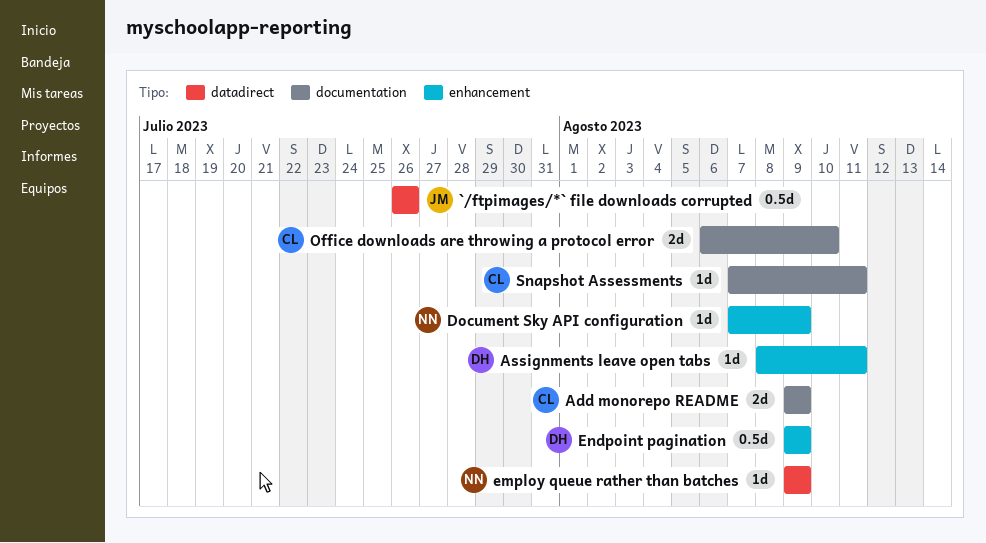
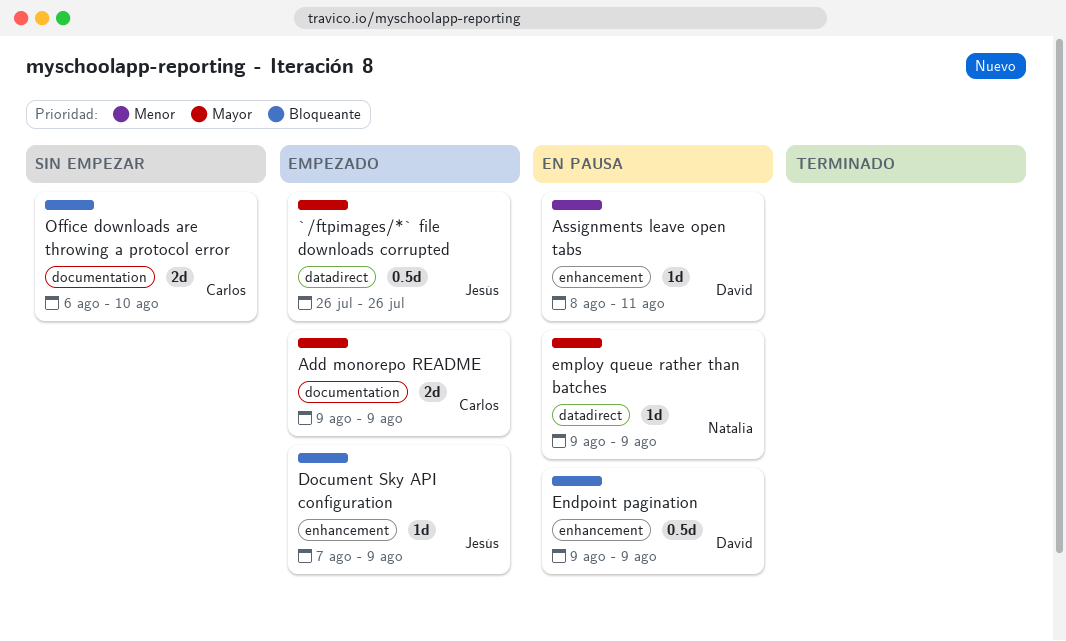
Document Sky API configuration, owner: Natalia -> Jesús
Snapshot Assessments: present -> none

